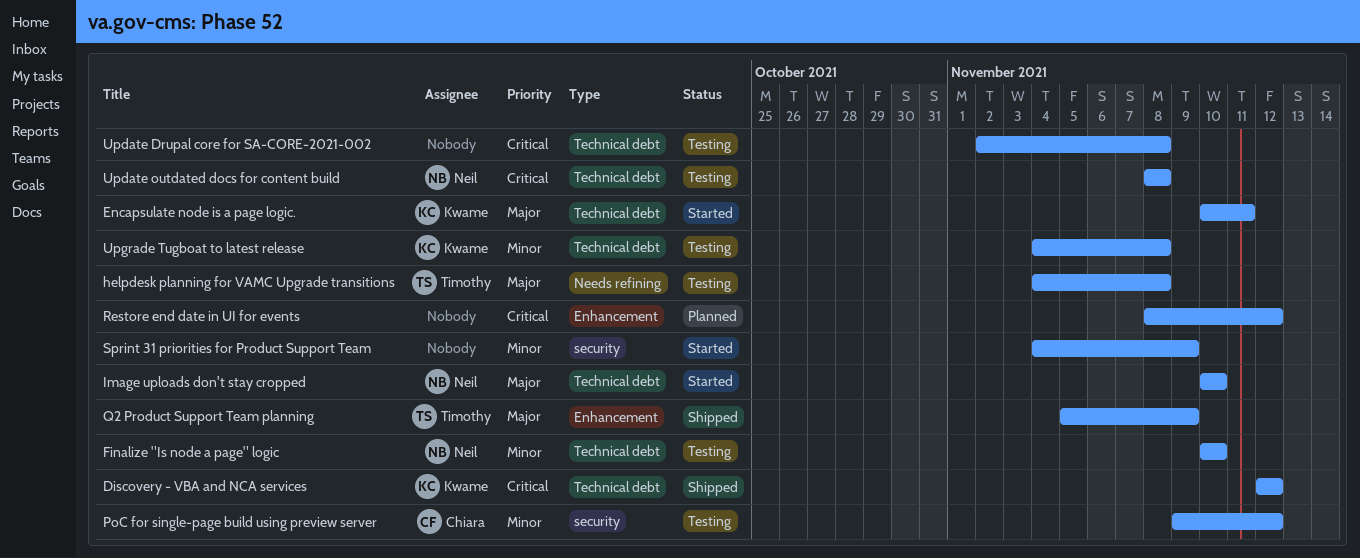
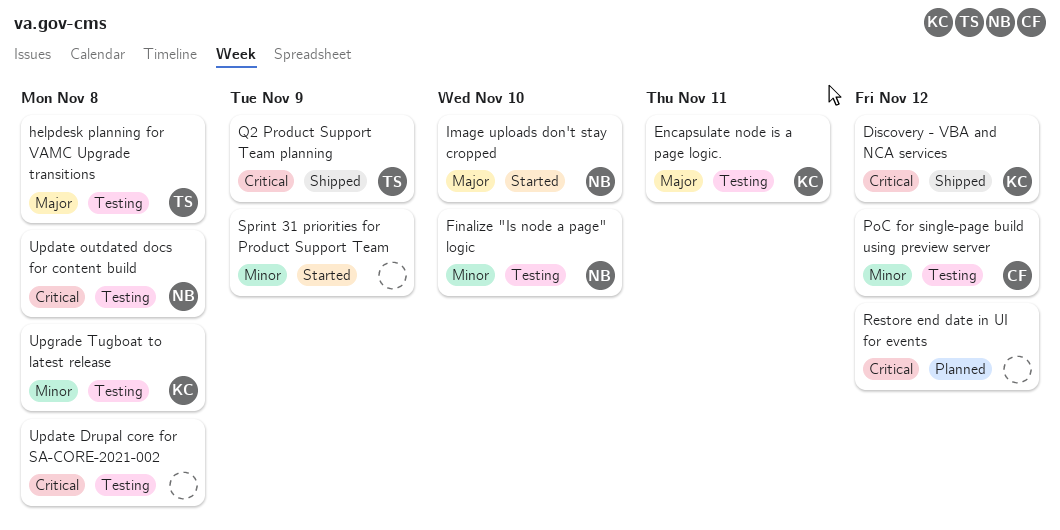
Encapsulate node is a page logic., status: Started -> Testing
Q2 Product Support Team planning, priority: Major -> Critical

